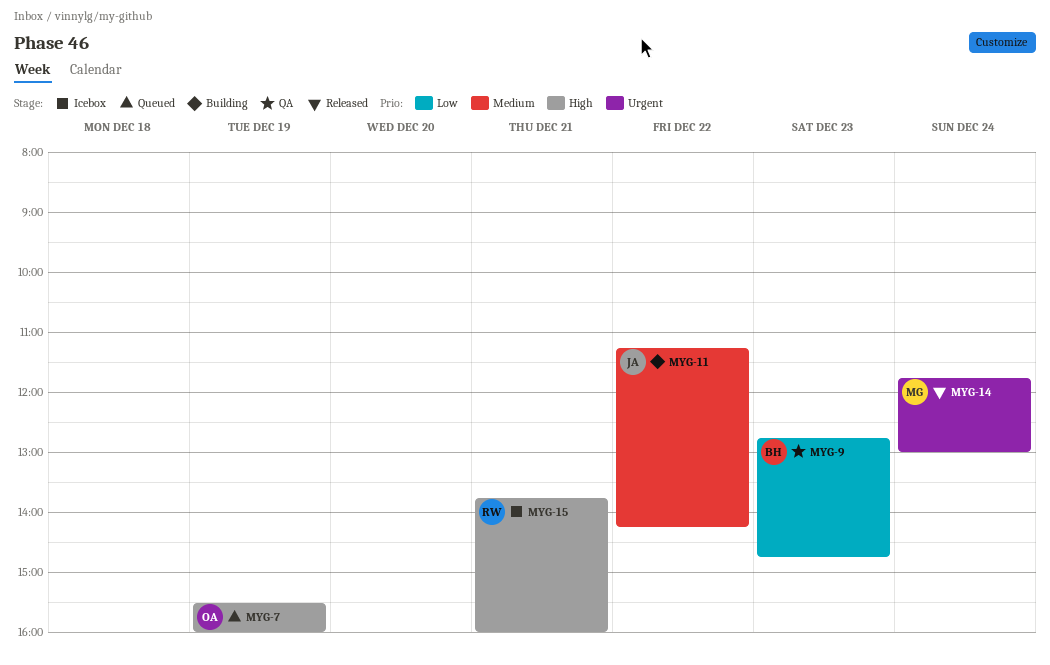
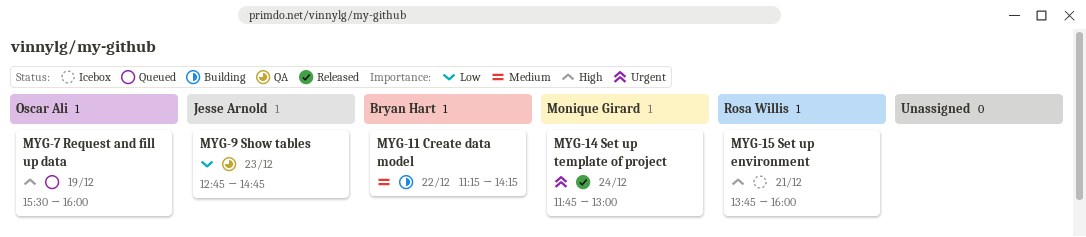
MYG-9, owner: Bryan Hart -> Jesse Arnold
MYG-11, owner: Jesse Arnold -> Bryan Hart

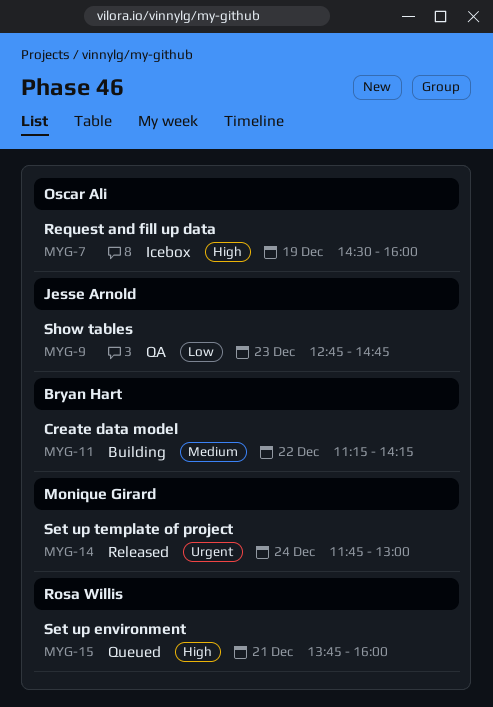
MYG-7, status: Queued -> Icebox
MYG-7, begins: 15:30 -> 14:30
MYG-15, status: Icebox -> Queued

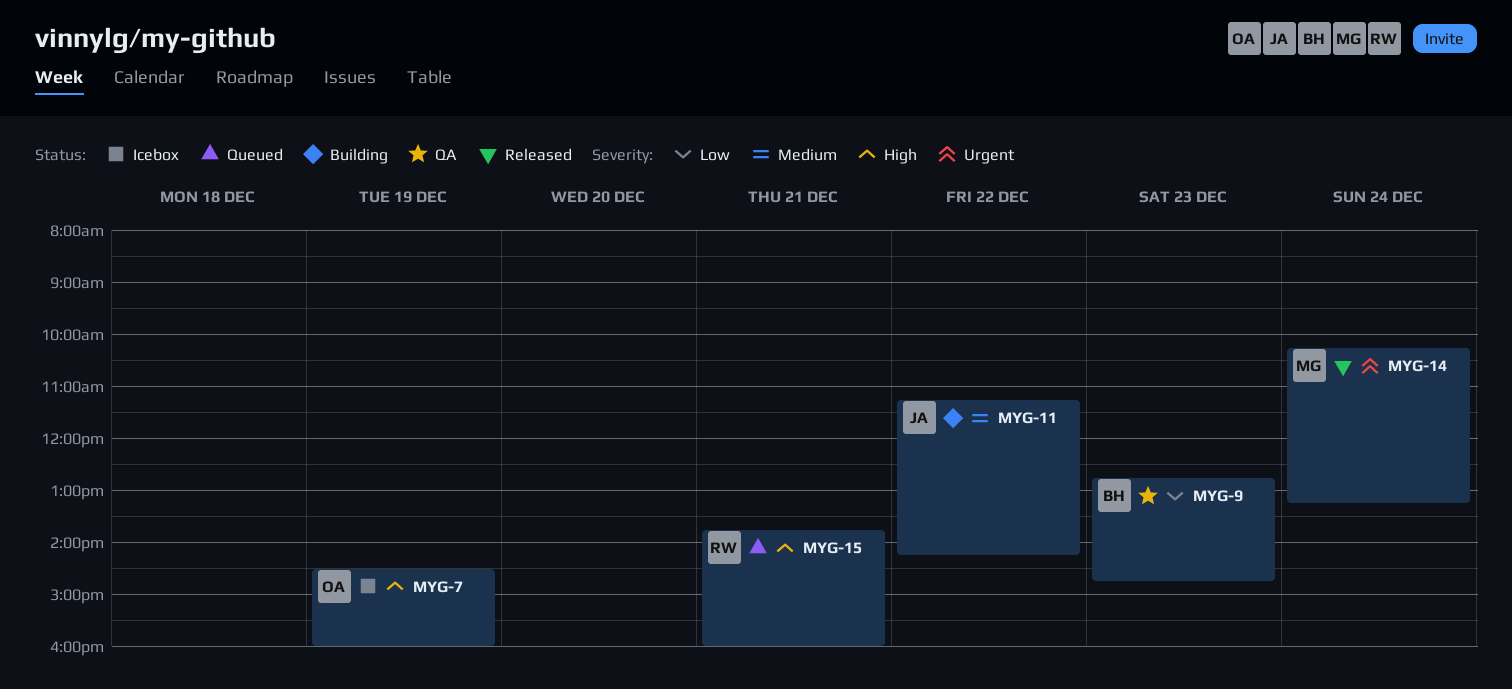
MYG-9, owner: Jesse Arnold -> Bryan Hart
MYG-11, owner: Bryan Hart -> Jesse Arnold
MYG-14, begins: 11:45 -> 10:15
MYG-14, ends: 13:00 -> 13:15

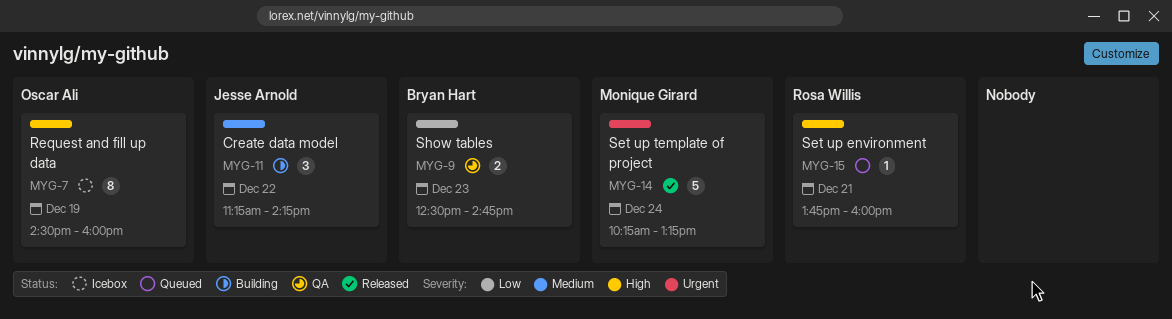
MYG-9, begins: 12:45 -> 12:30

